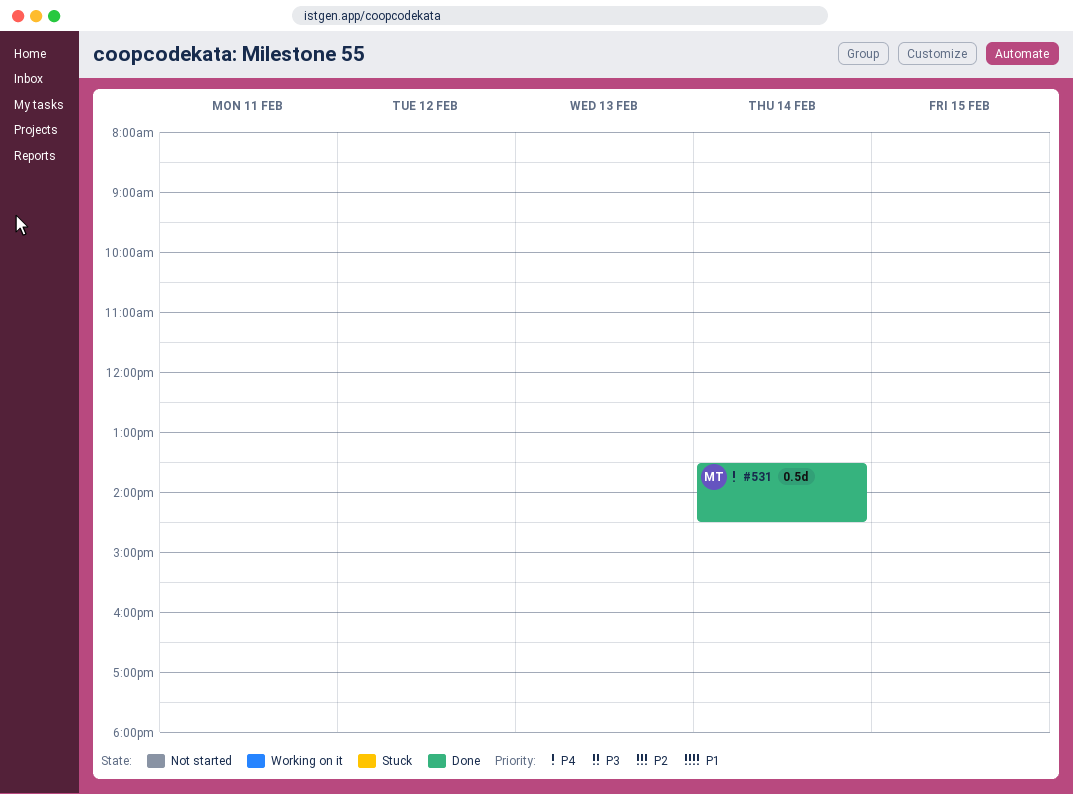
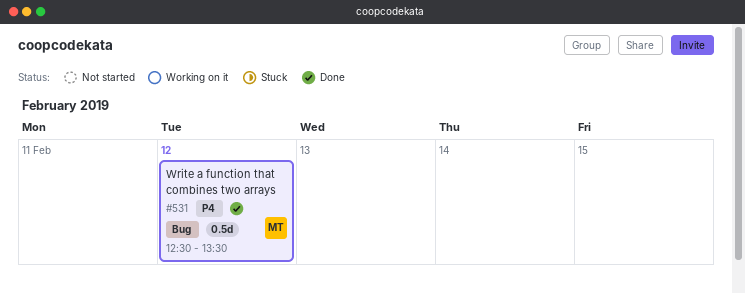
#531, day: Feb 14 -> Feb 12
#531, begins: 13:30 -> 12:30
#531, ends: 14:30 -> 13:30

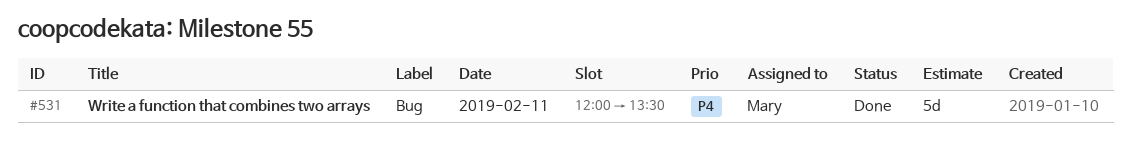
#531, estimate: 0.5d -> 5d
#531, day: Feb 12 -> Feb 11
#531, begins: 12:30 -> 12:00

